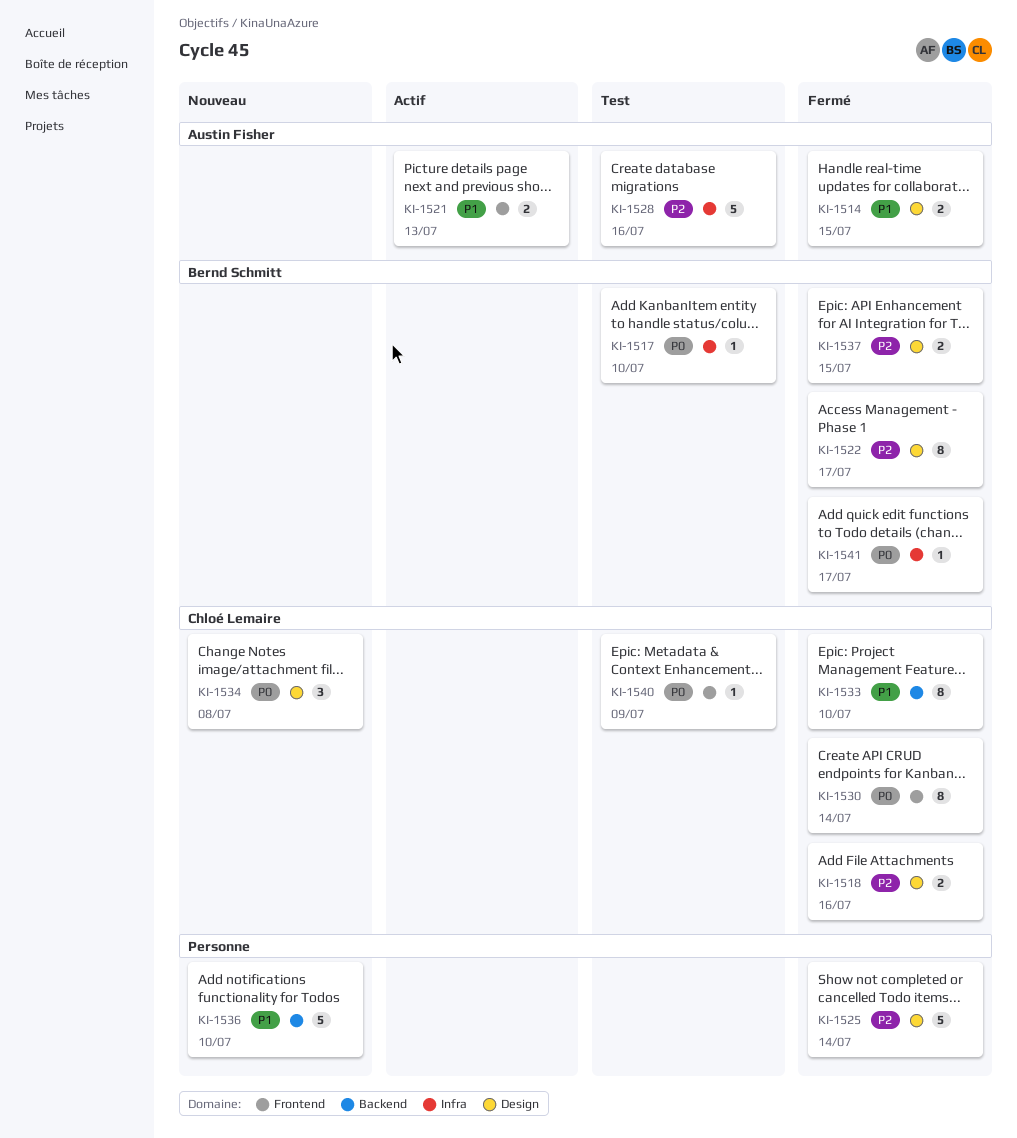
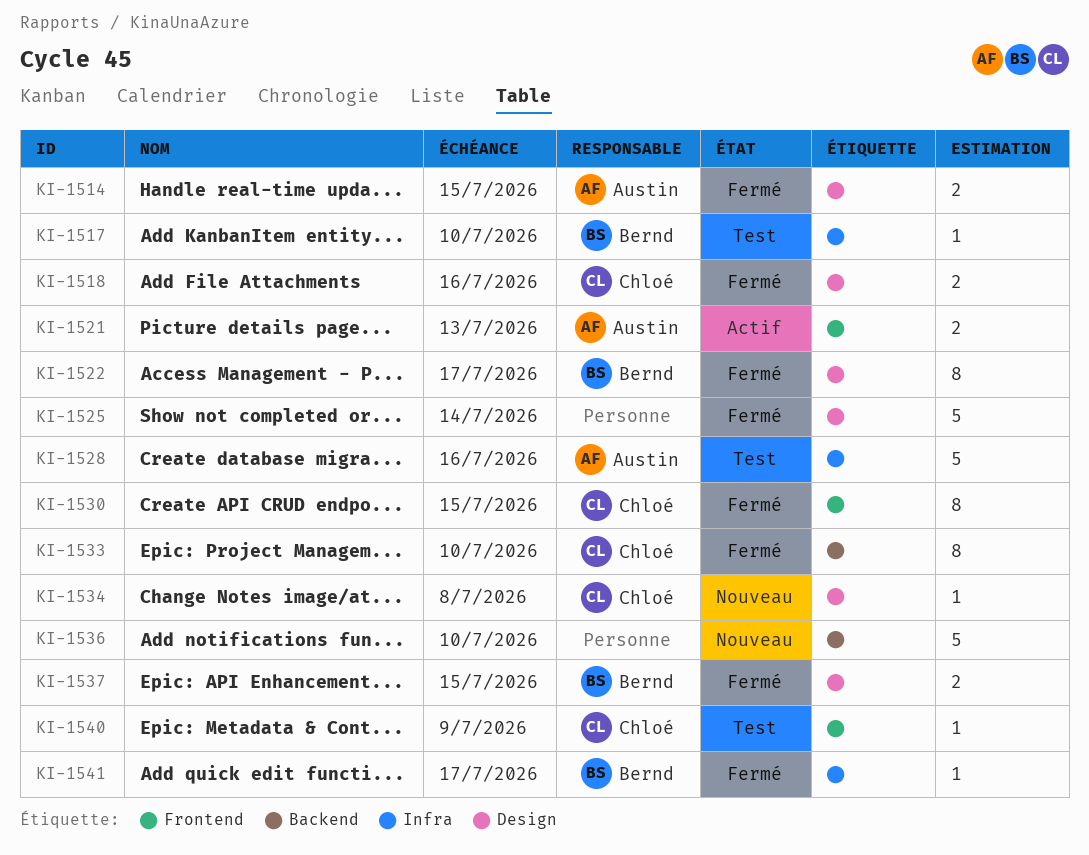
KI-1530, due: Jul 14 -> Jul 15
KI-1534, estimate: 3 -> 1

